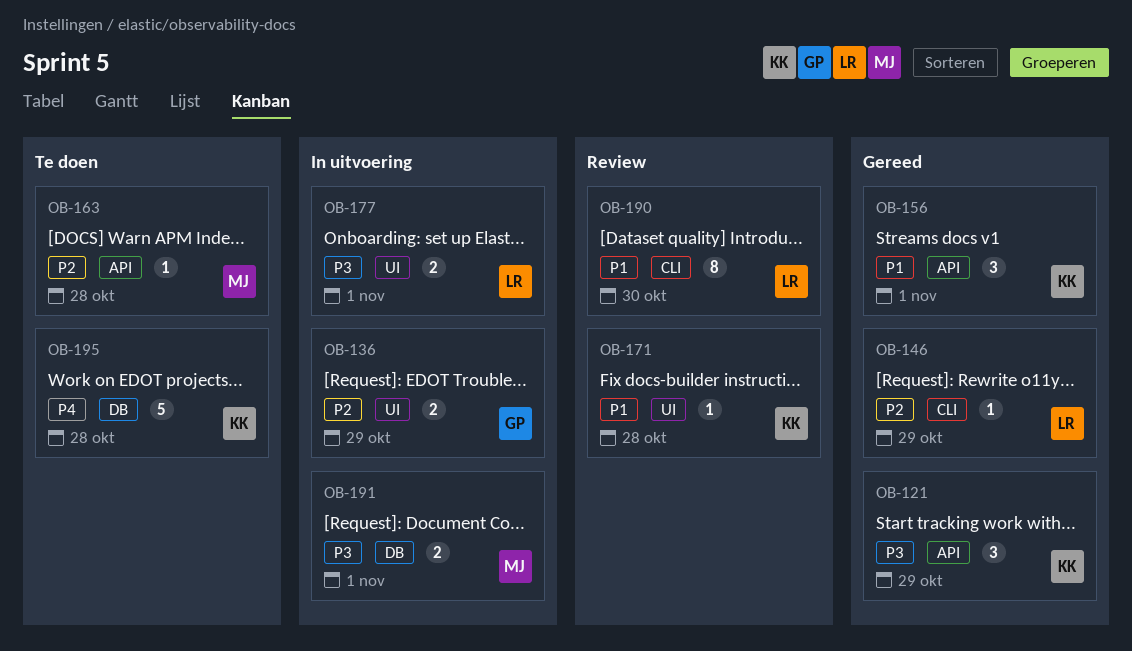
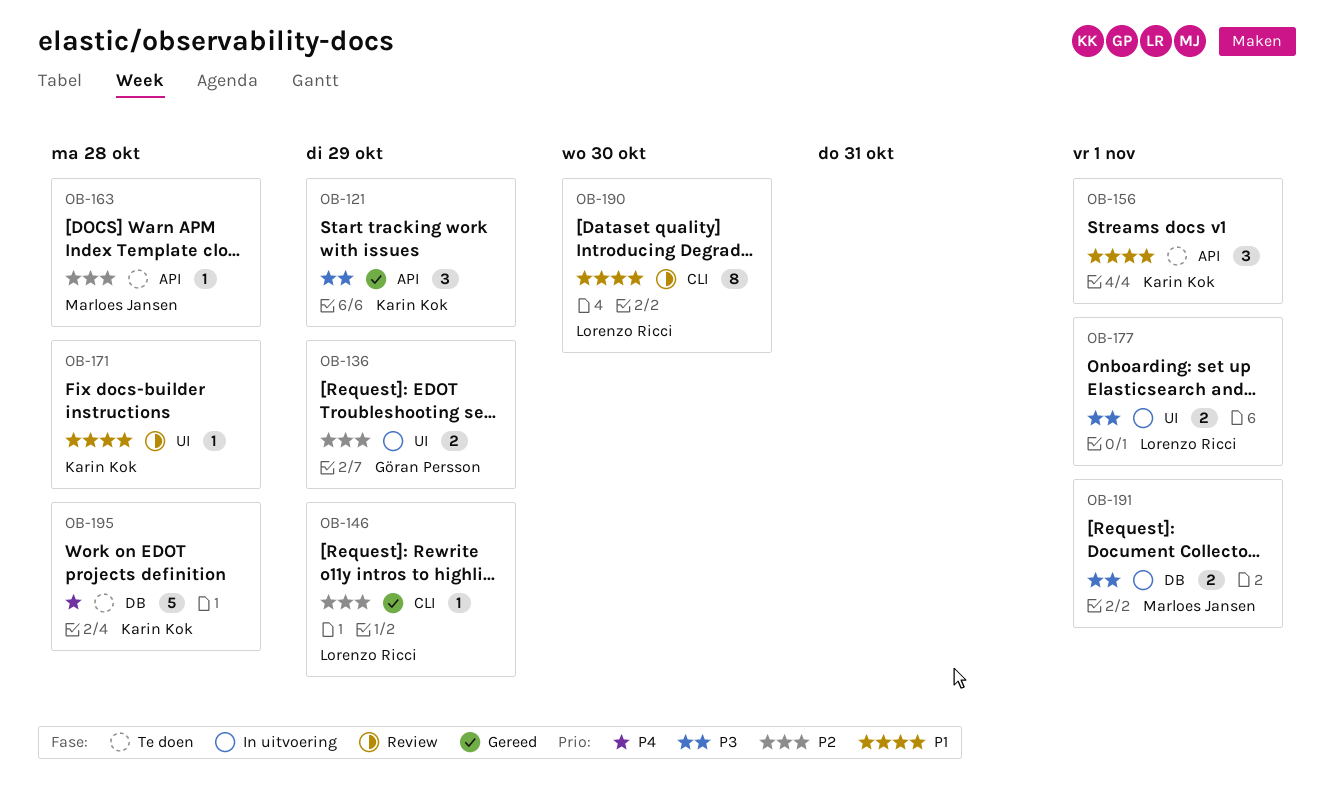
OB-156, status: Gereed -> Te doen

